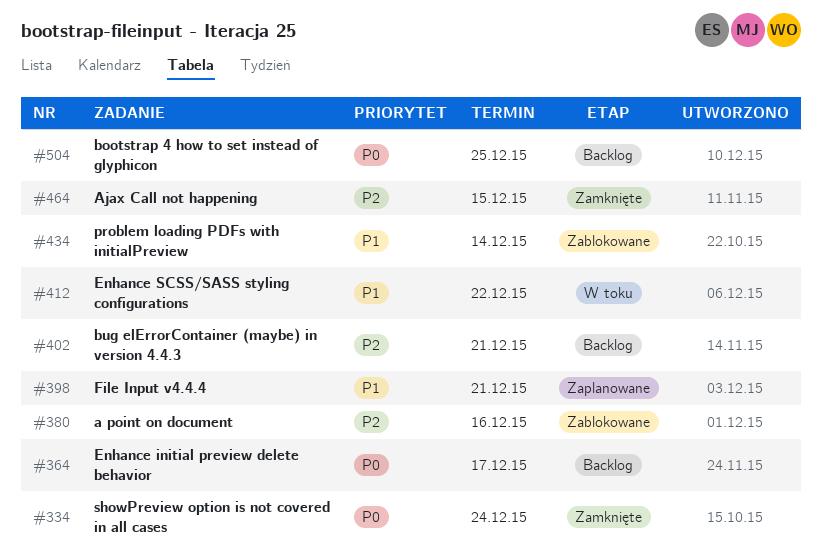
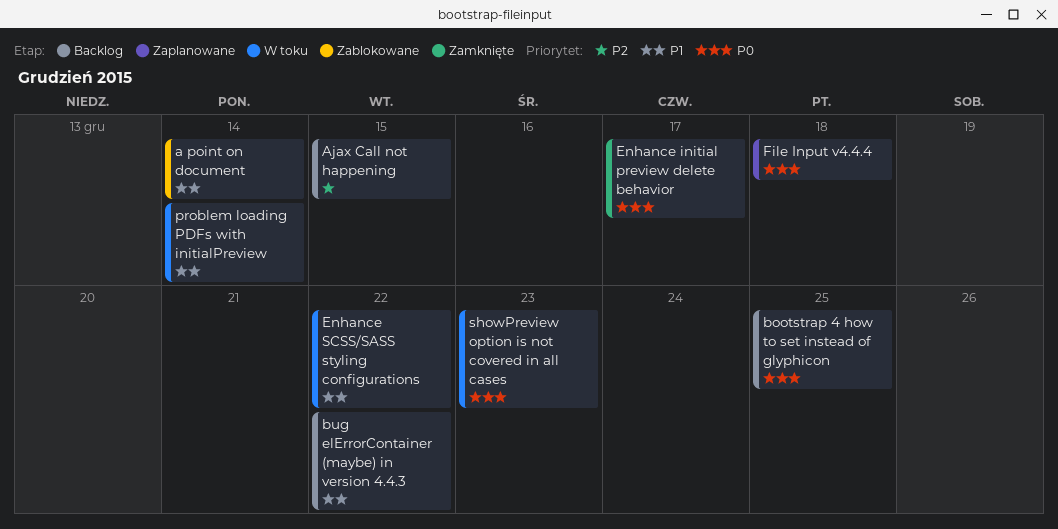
a point on document, priority: P2 -> P1
a point on document, due: Dec 16 -> Dec 14
Ajax Call not happening, status: Zamknięte -> Backlog
bug elErrorContainer (maybe) in version 4.4.3, priority: P2 -> P1
bug elErrorContainer (maybe) in version 4.4.3, due: Dec 21 -> Dec 22
Enhance initial preview delete behavior, status: Backlog -> Zamknięte
File Input v4.4.4, priority: P1 -> P0
File Input v4.4.4, due: Dec 21 -> Dec 18
problem loading PDFs with initialPreview, status: Zablokowane -> W toku
showPreview option is not covered in all cases, status: Zamknięte -> W toku
showPreview option is not covered in all cases, due: Dec 24 -> Dec 23

